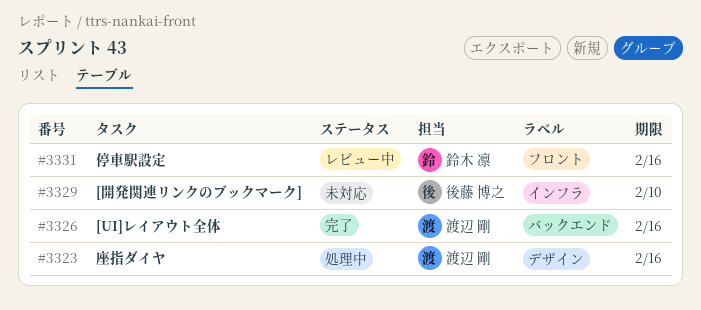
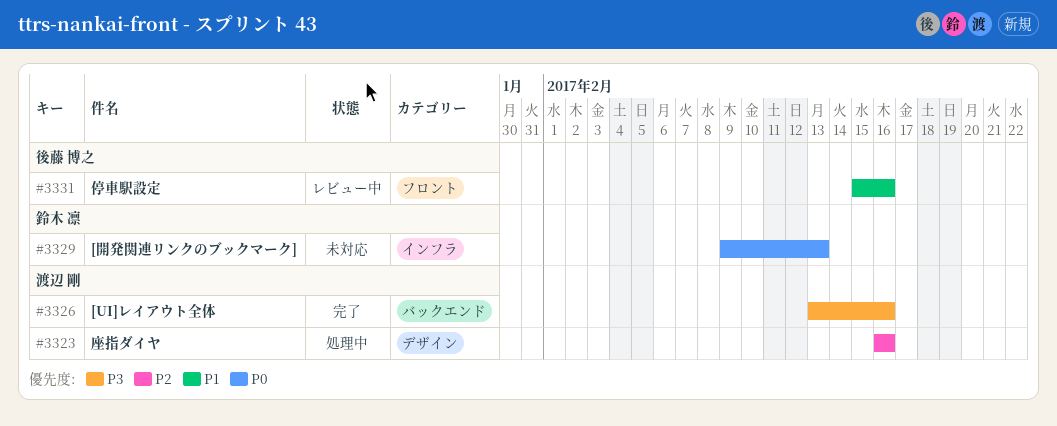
#3329, owner: 後藤 博之 -> 鈴木 凛
#3329, due: Feb 10 -> Feb 13
#3331, owner: 鈴木 凛 -> 後藤 博之

